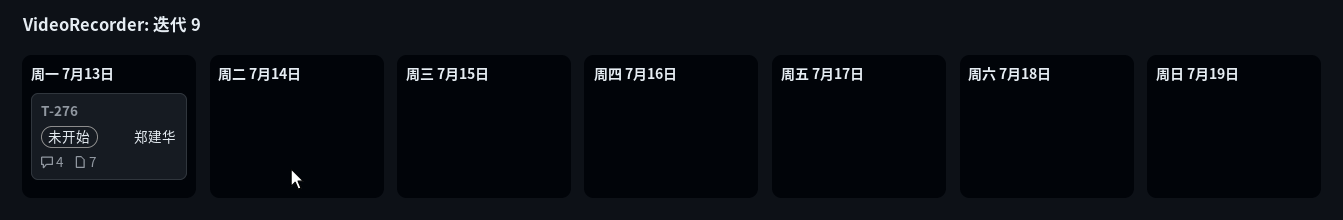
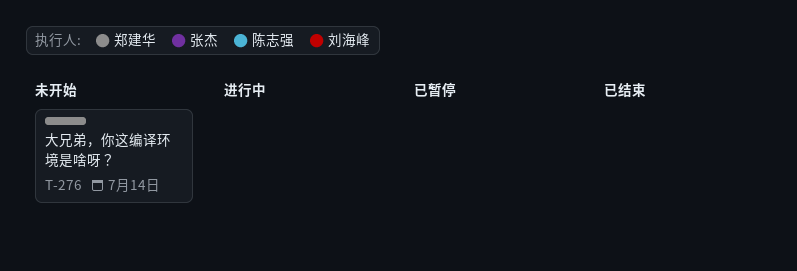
T-276, due: Jul 13 -> Jul 14

